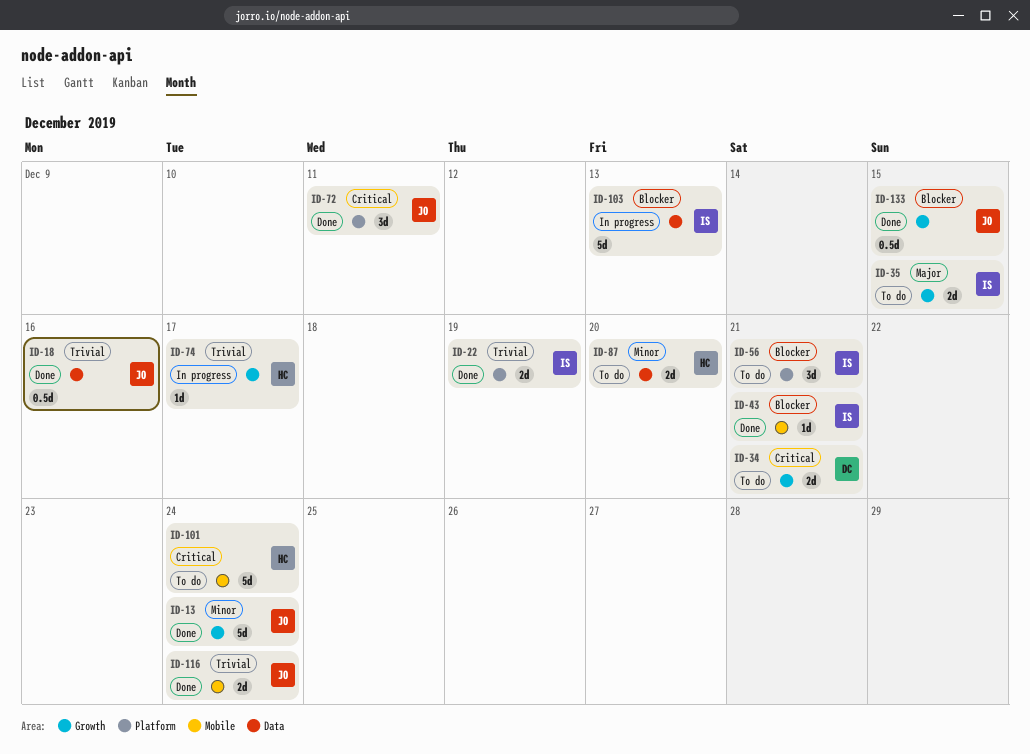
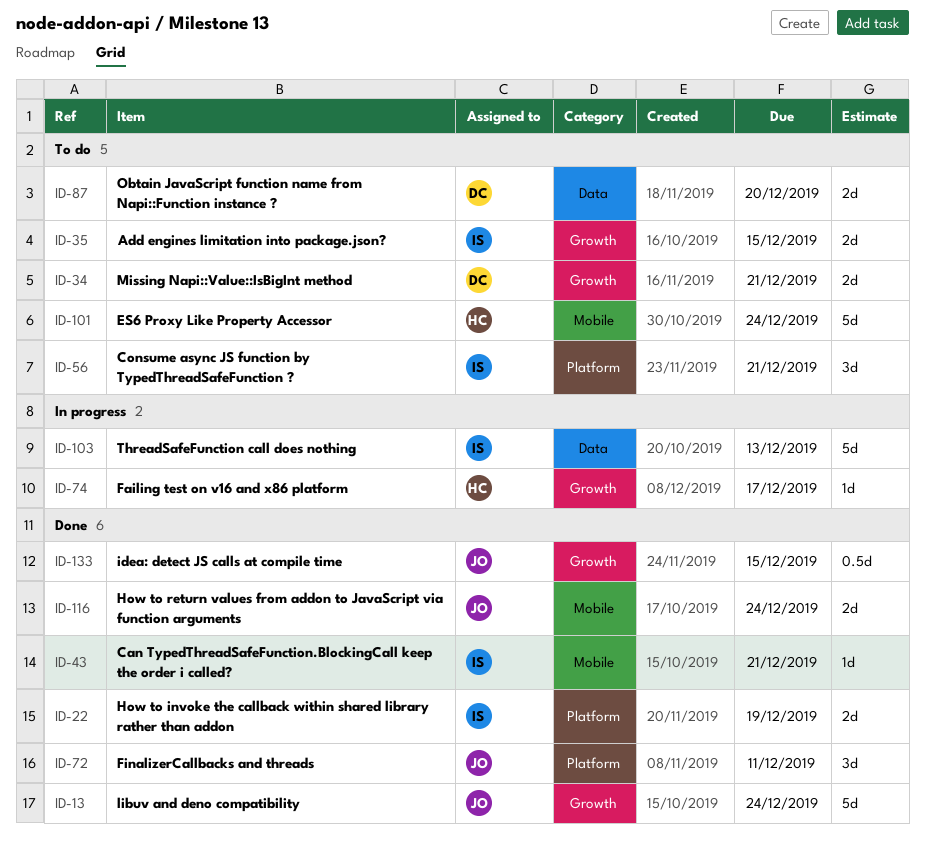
ID-18: present -> none
ID-87, owner: HC -> DC

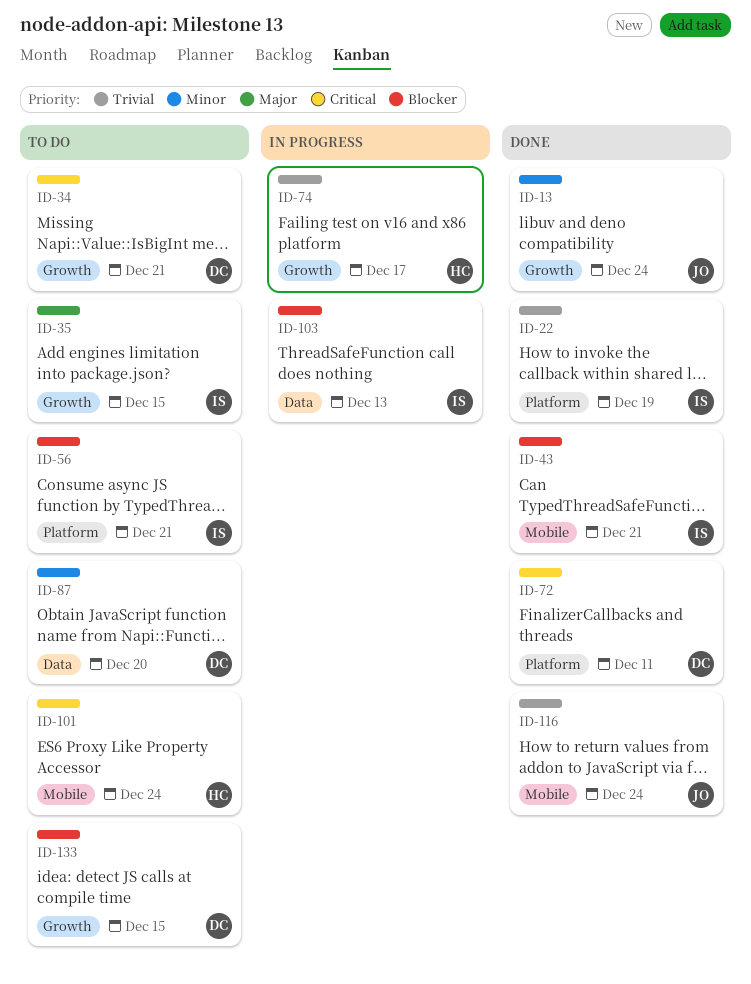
ID-72, owner: JO -> DC
ID-133, status: Done -> To do
ID-133, owner: JO -> DC

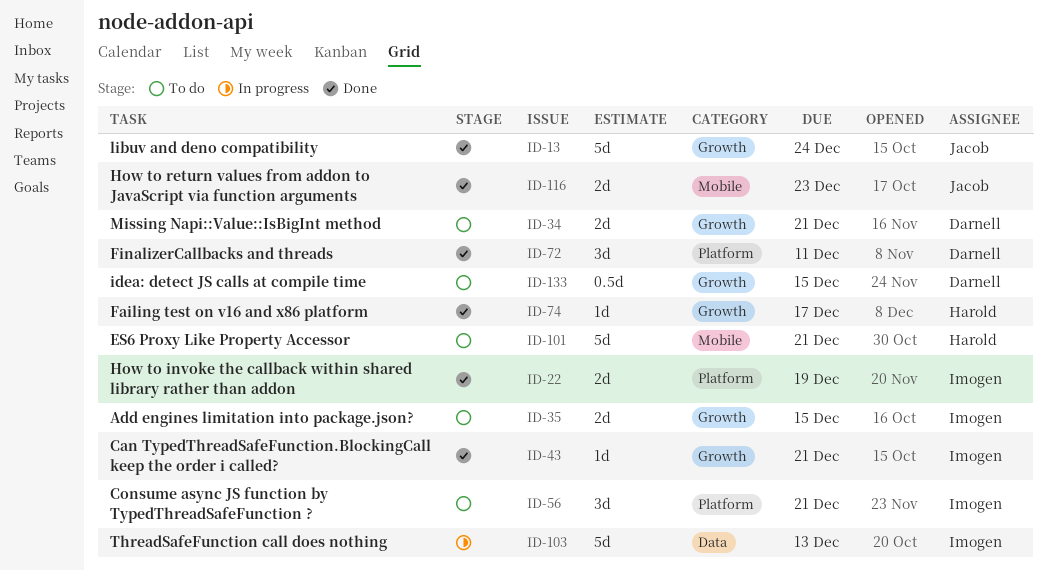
ID-43, label: Mobile -> Growth
ID-74, status: In progress -> Done
ID-87: present -> none
ID-101, due: Dec 24 -> Dec 21
ID-116, due: Dec 24 -> Dec 23

